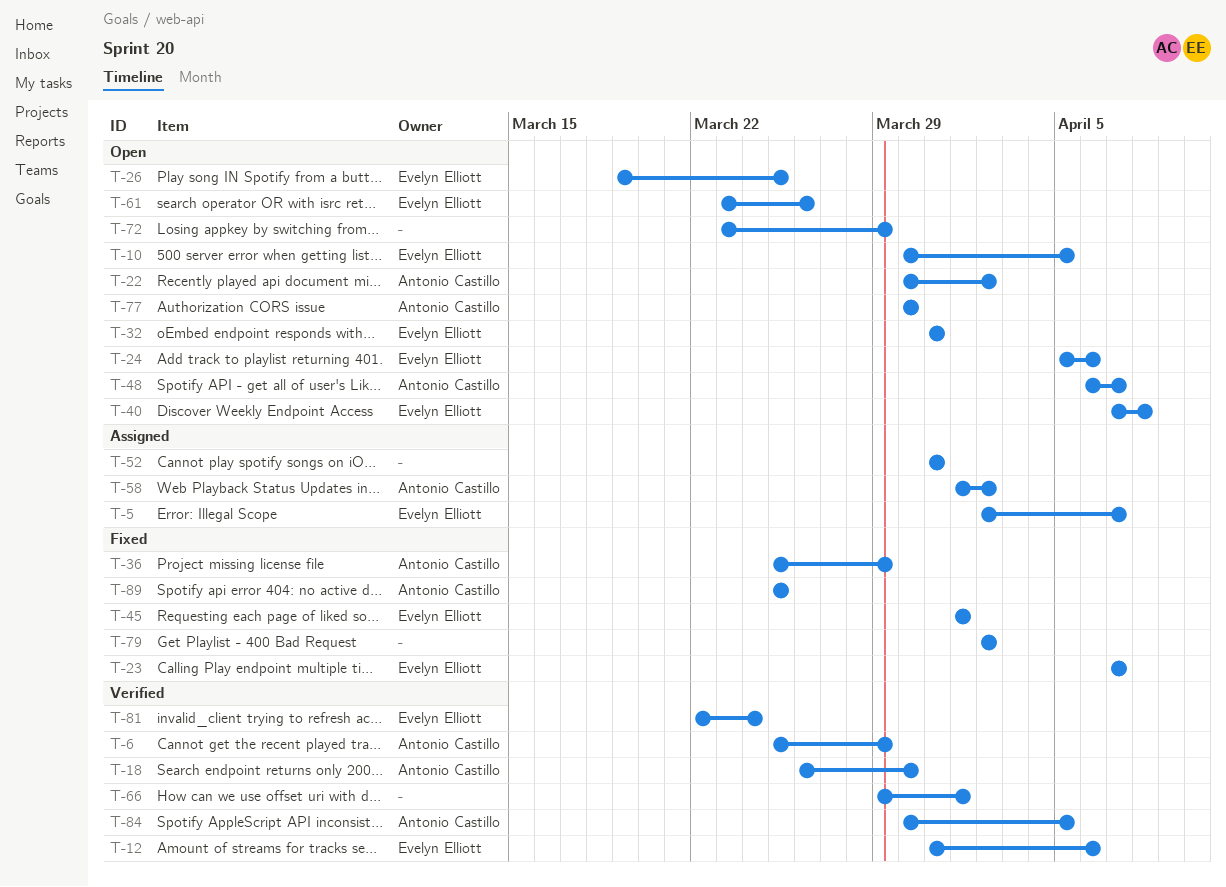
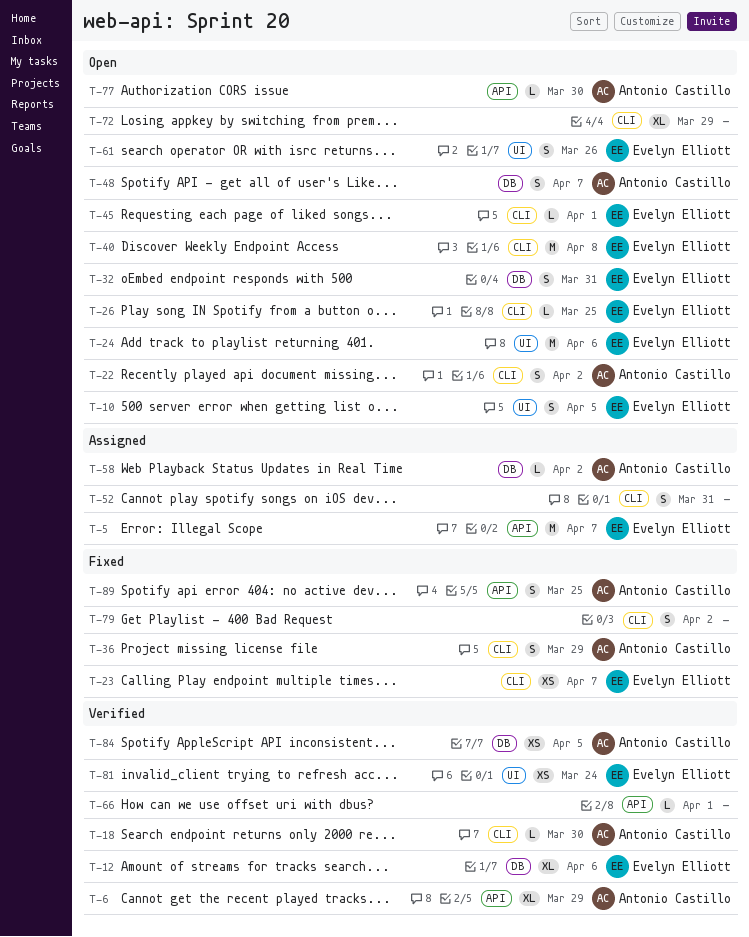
T-45, status: Fixed -> Open

